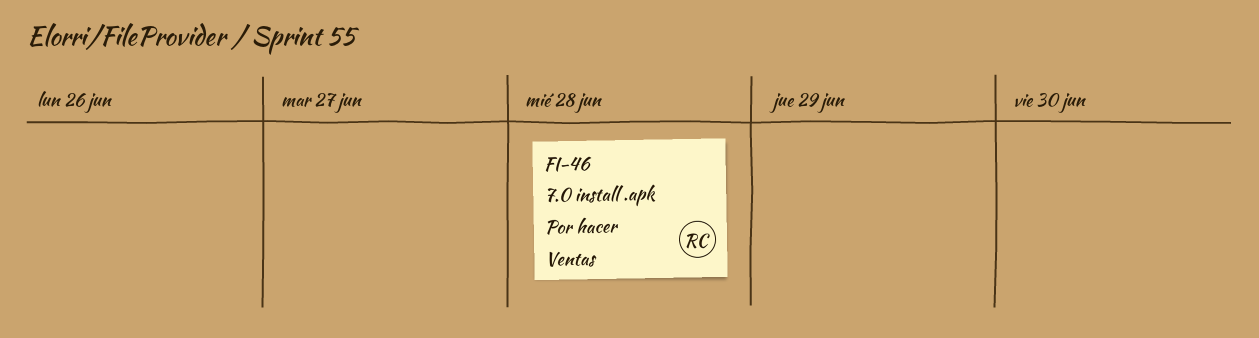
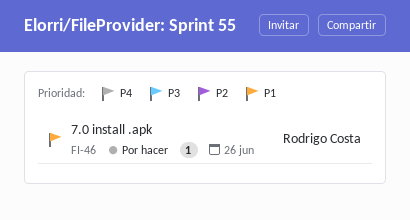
FI-46, due: Jun 28 -> Jun 26

